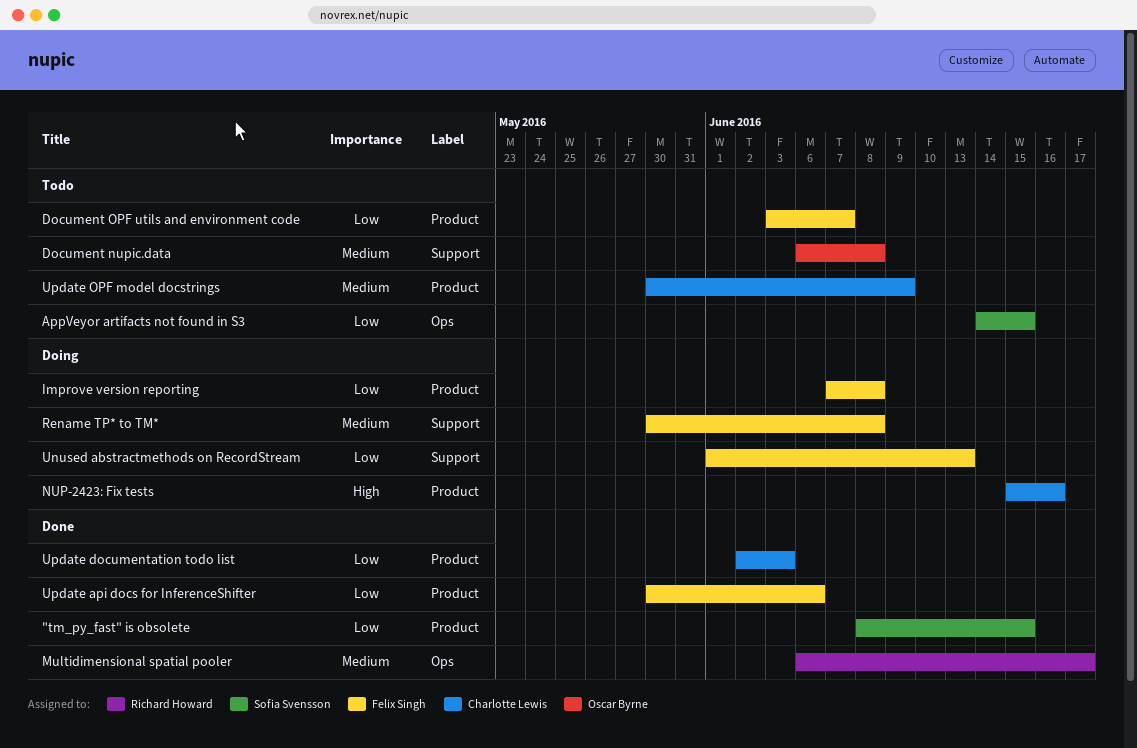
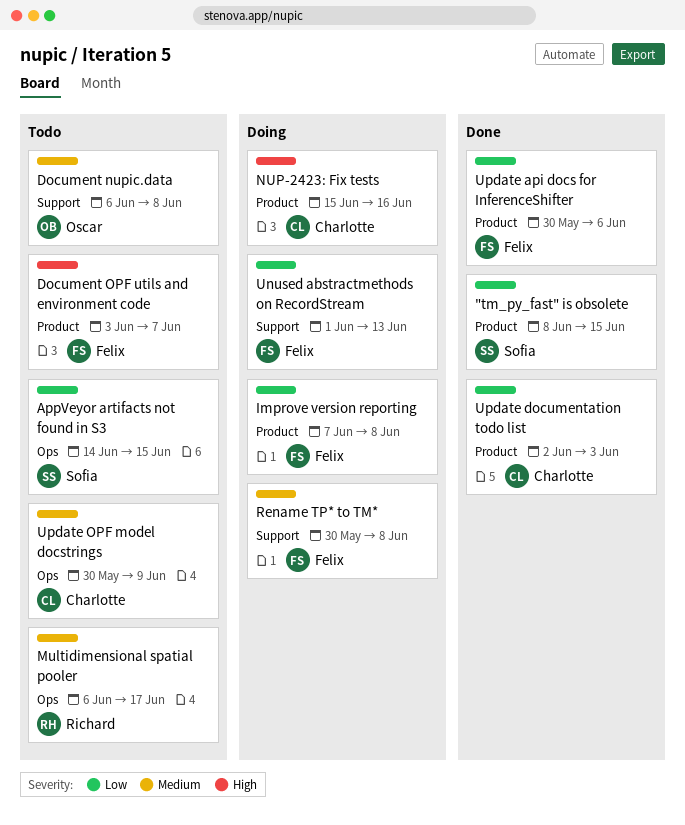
Document OPF utils and environment code, priority: Low -> High
Multidimensional spatial pooler, status: Done -> Todo
Update OPF model docstrings, label: Product -> Ops

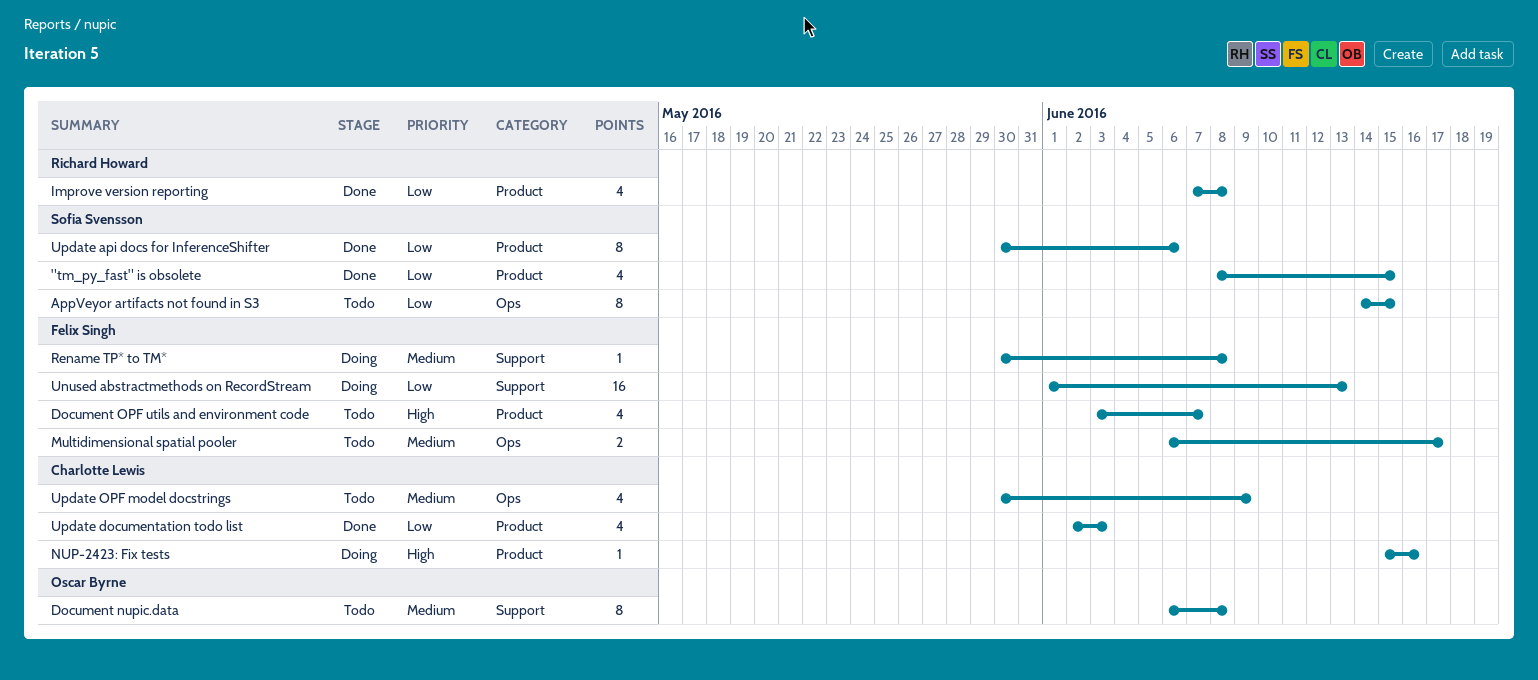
Improve version reporting, status: Doing -> Done
Improve version reporting, owner: Felix Singh -> Richard Howard
Multidimensional spatial pooler, owner: Richard Howard -> Felix Singh
Update api docs for InferenceShifter, owner: Felix Singh -> Sofia Svensson

